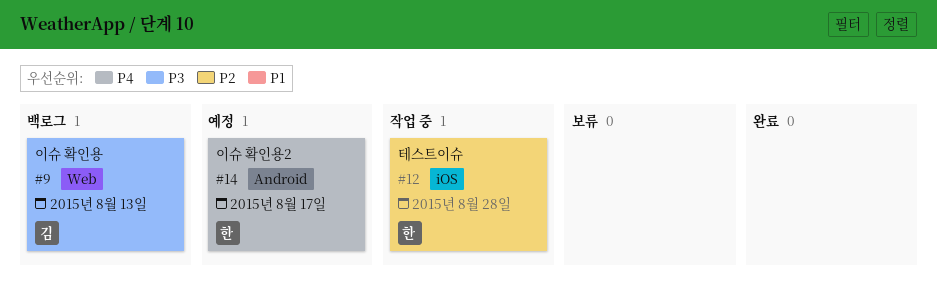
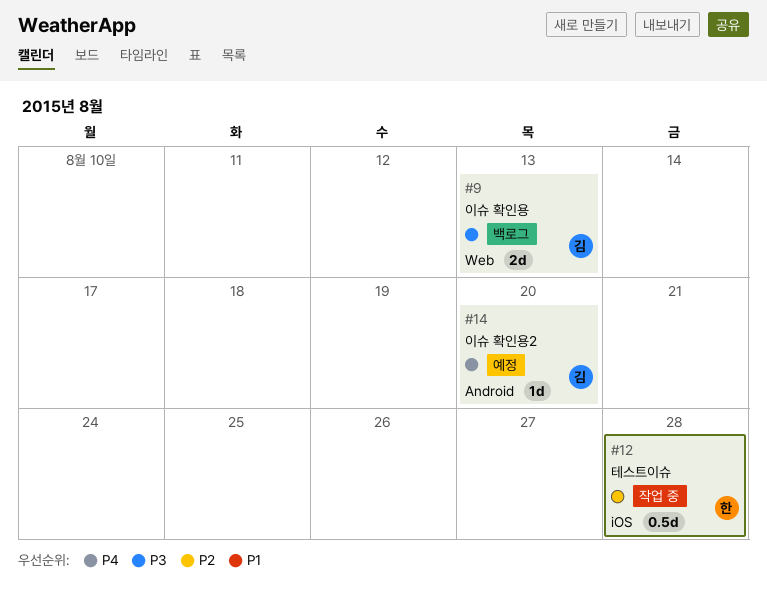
#14, owner: 한 -> 김
#14, due: Aug 17 -> Aug 20

